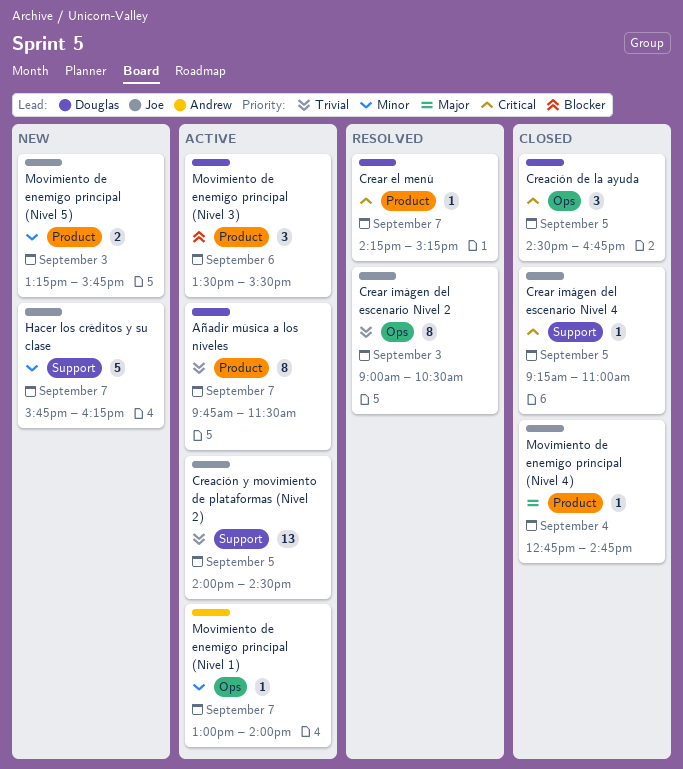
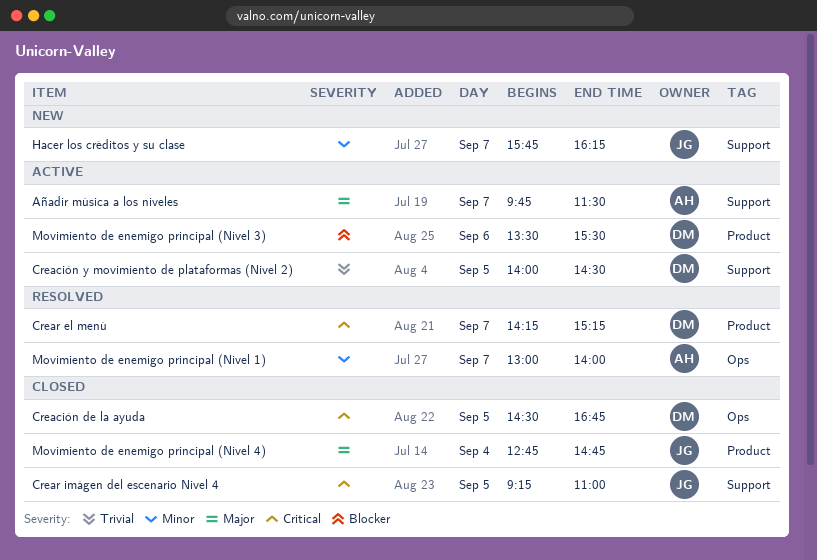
Añadir música a los niveles, owner: Douglas -> Andrew
Añadir música a los niveles, priority: Trivial -> Major
Añadir música a los niveles, label: Product -> Support
Creación y movimiento de plataformas (Nivel 2), owner: Joe -> Douglas
Crear imágen del escenario Nivel 2: present -> none
Movimiento de enemigo principal (Nivel 1), status: Active -> Resolved
Movimiento de enemigo principal (Nivel 5): present -> none

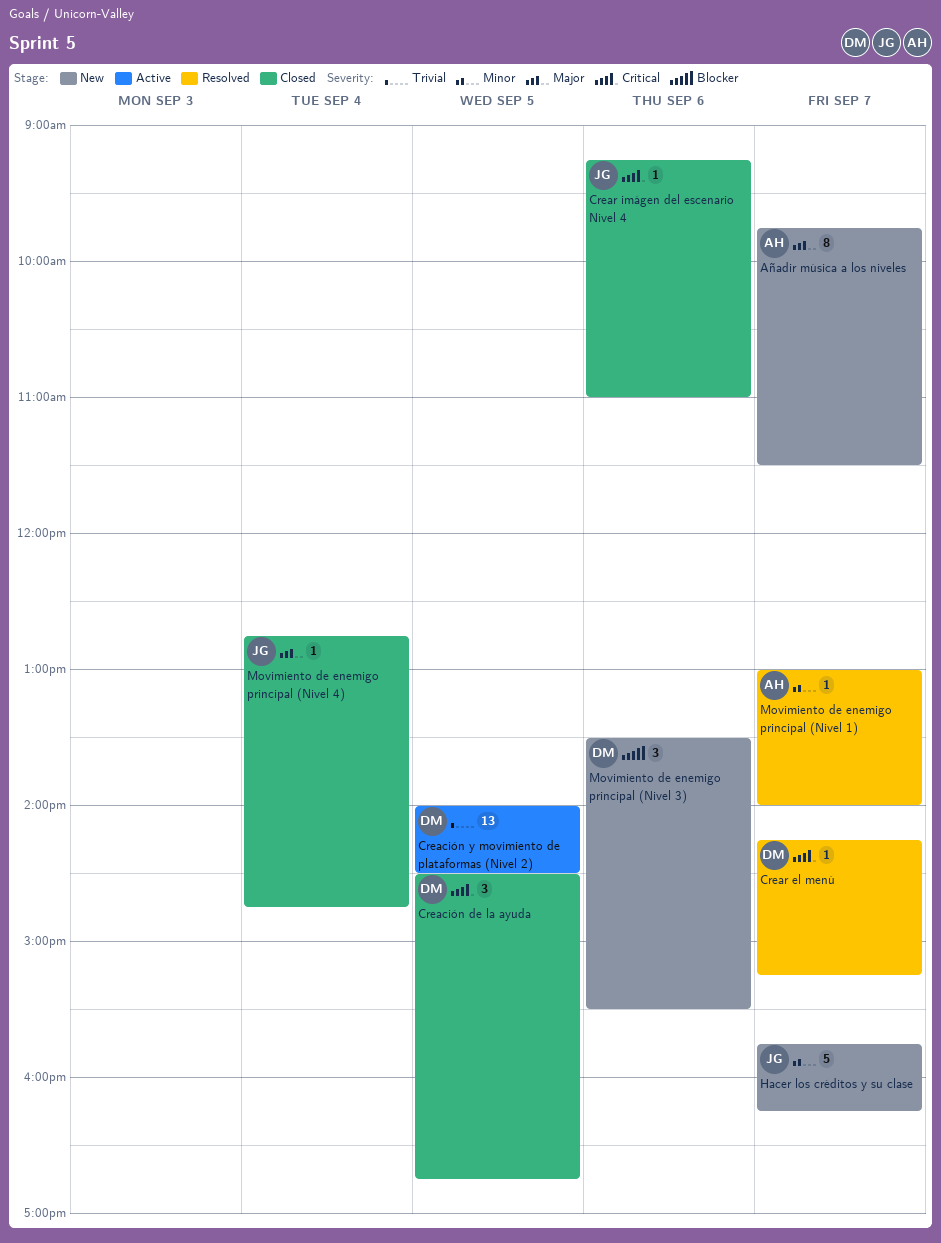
Añadir música a los niveles, status: Active -> New
Crear imágen del escenario Nivel 4, day: Sep 5 -> Sep 6
Movimiento de enemigo principal (Nivel 3), status: Active -> New

